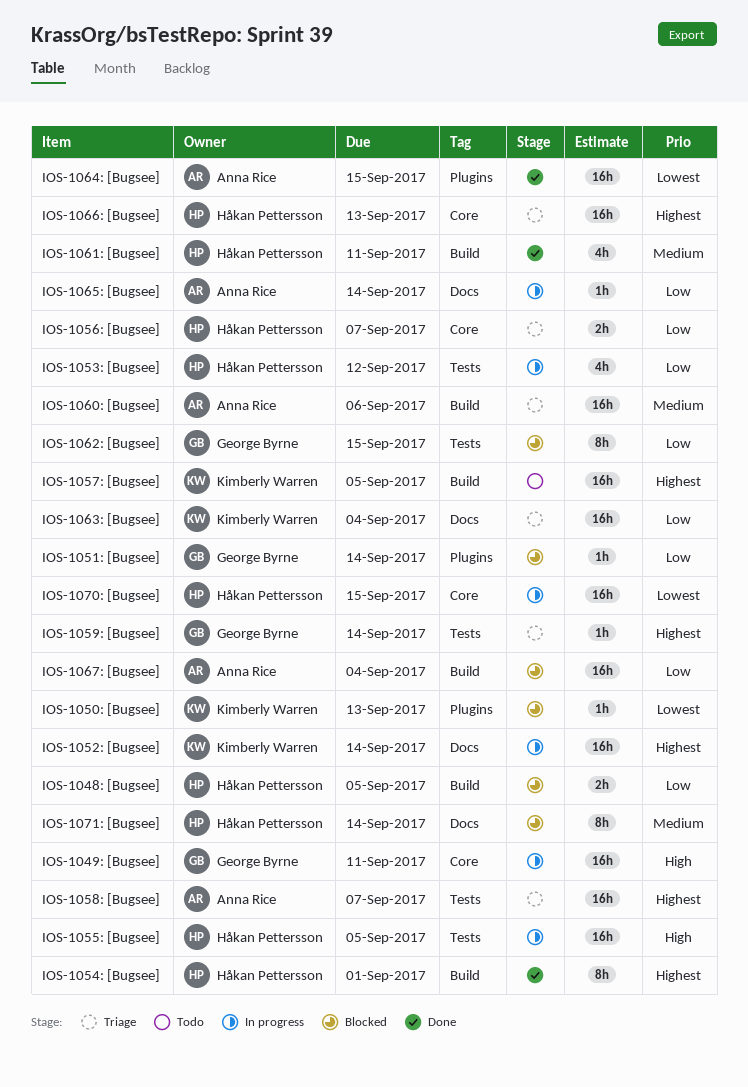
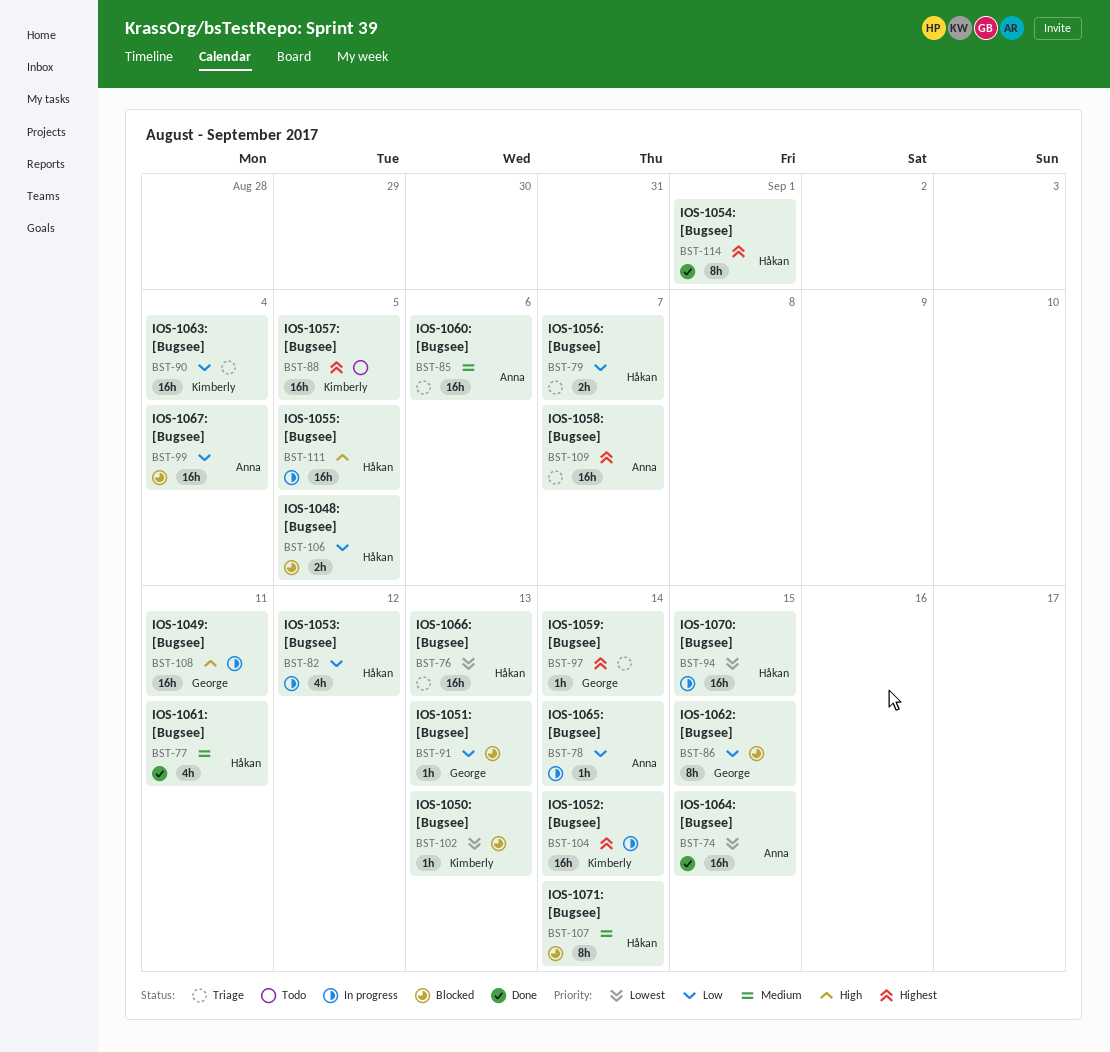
IOS-1051: [Bugsee], due: Sep 14 -> Sep 13
IOS-1066: [Bugsee], priority: Highest -> Lowest

